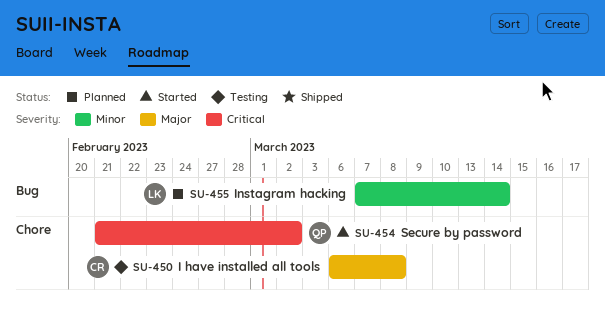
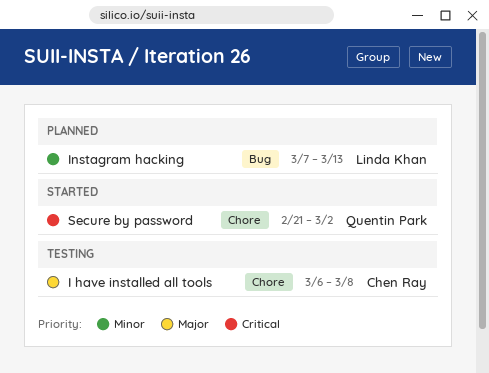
Instagram hacking, due: Mar 14 -> Mar 13

